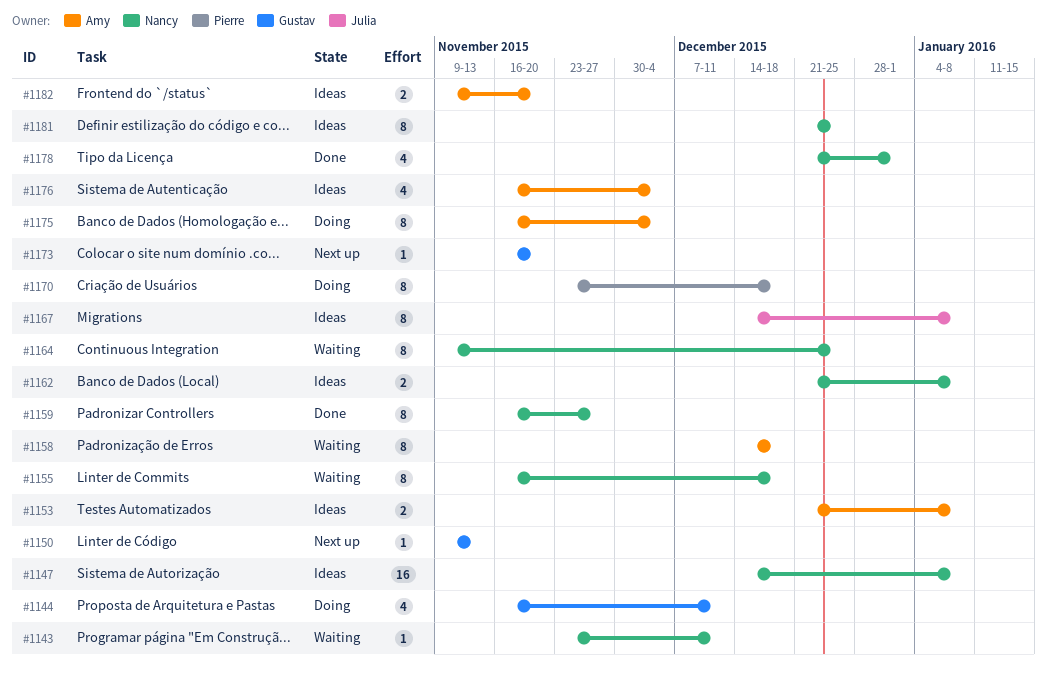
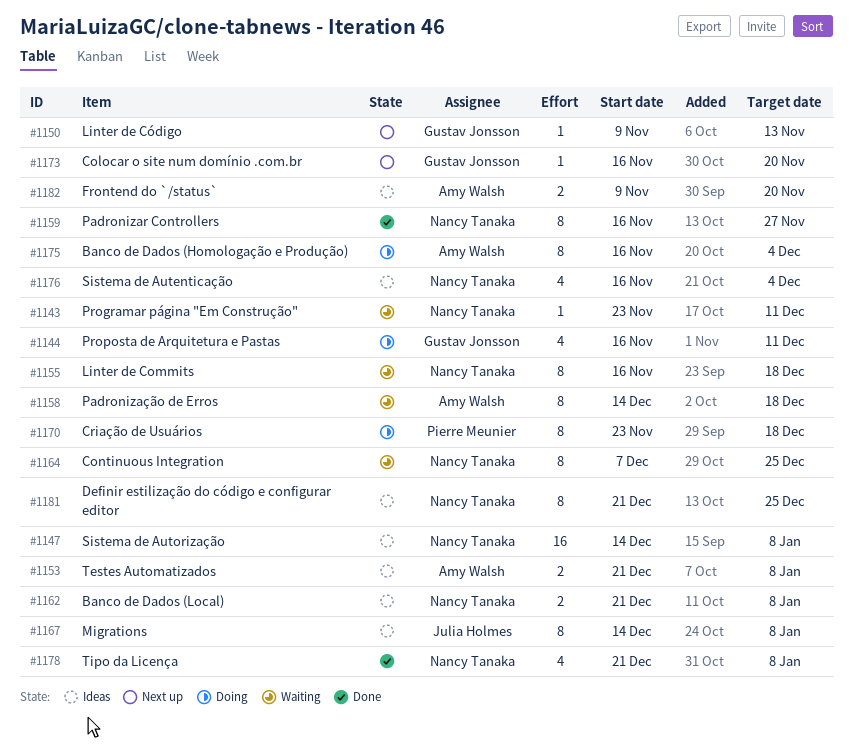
#1164, start: Nov 9 -> Dec 7
#1176, owner: Amy Walsh -> Nancy Tanaka
#1178, due: Jan 1 -> Jan 8

